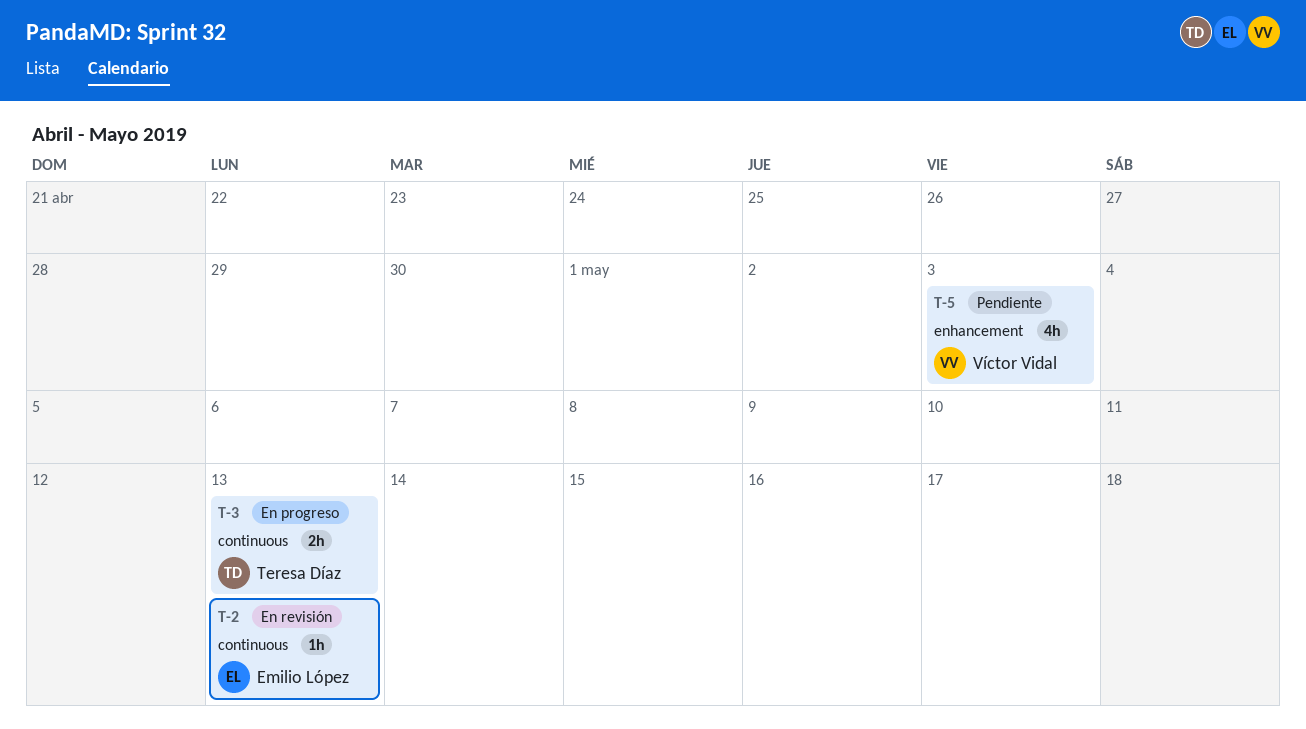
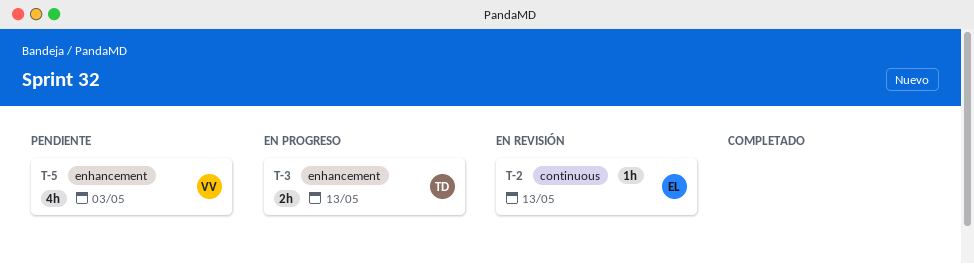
T-3, label: continuous -> enhancement

